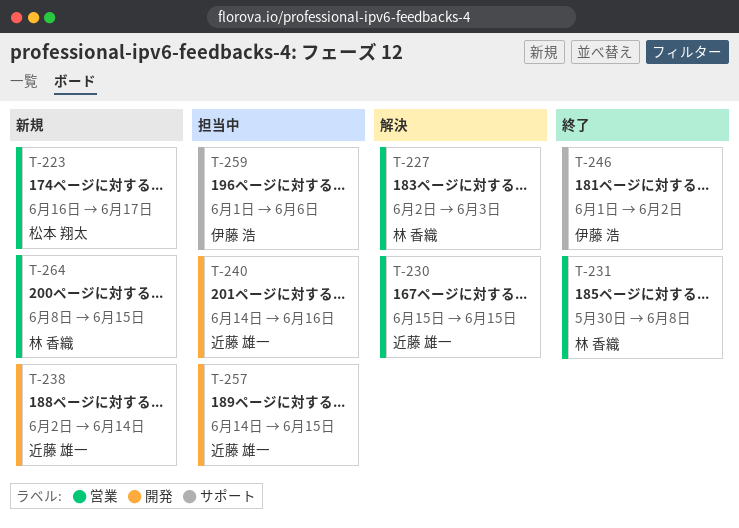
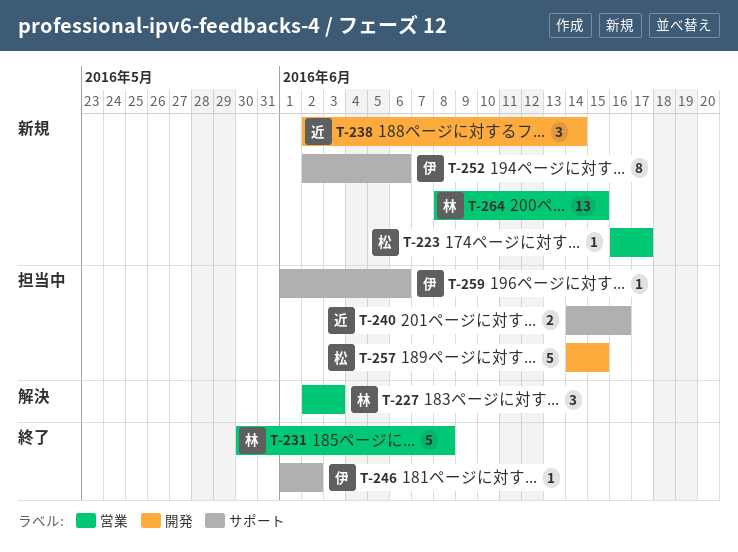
T-230: present -> none
T-240, label: 開発 -> サポート
T-252: none -> present
T-257, owner: 近藤 雄一 -> 松本 翔太

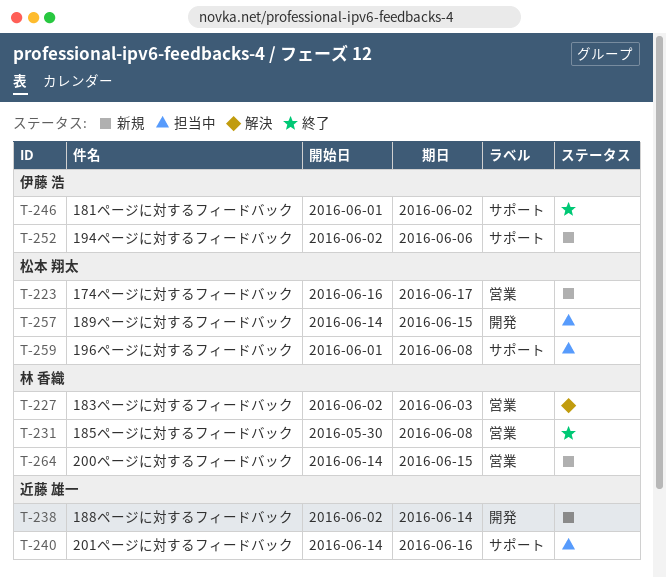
T-259, owner: 伊藤 浩 -> 松本 翔太
T-259, due: Jun 6 -> Jun 8
T-264, start: Jun 8 -> Jun 14

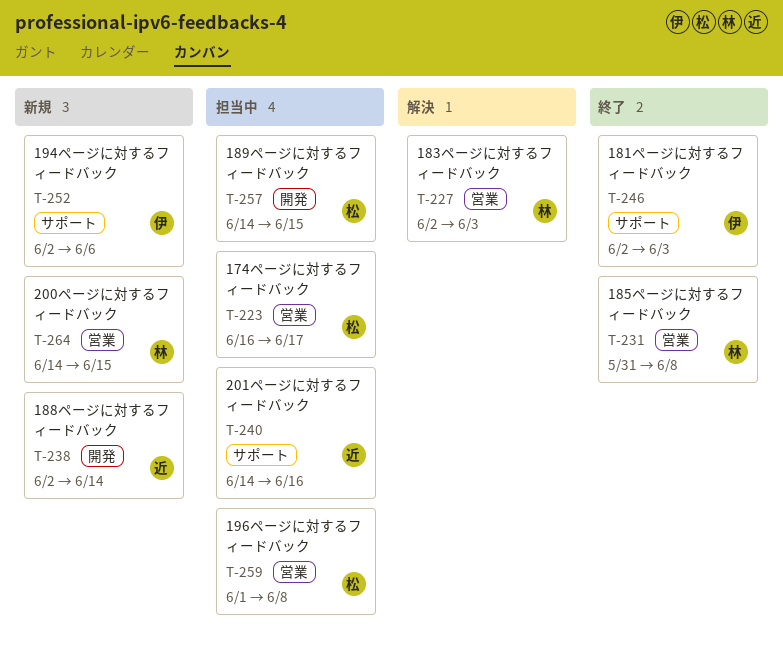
T-223, status: 新規 -> 担当中
T-231, start: May 30 -> May 31
T-246, start: Jun 1 -> Jun 2
T-246, due: Jun 2 -> Jun 3
T-259, label: サポート -> 営業

